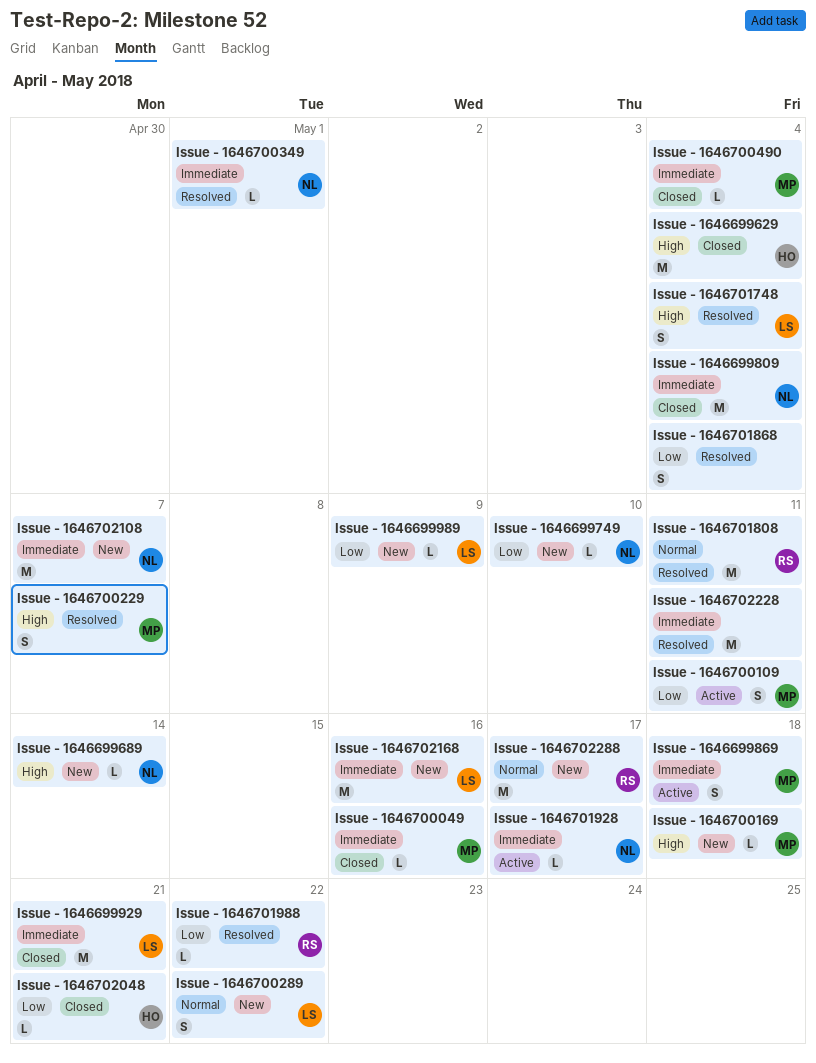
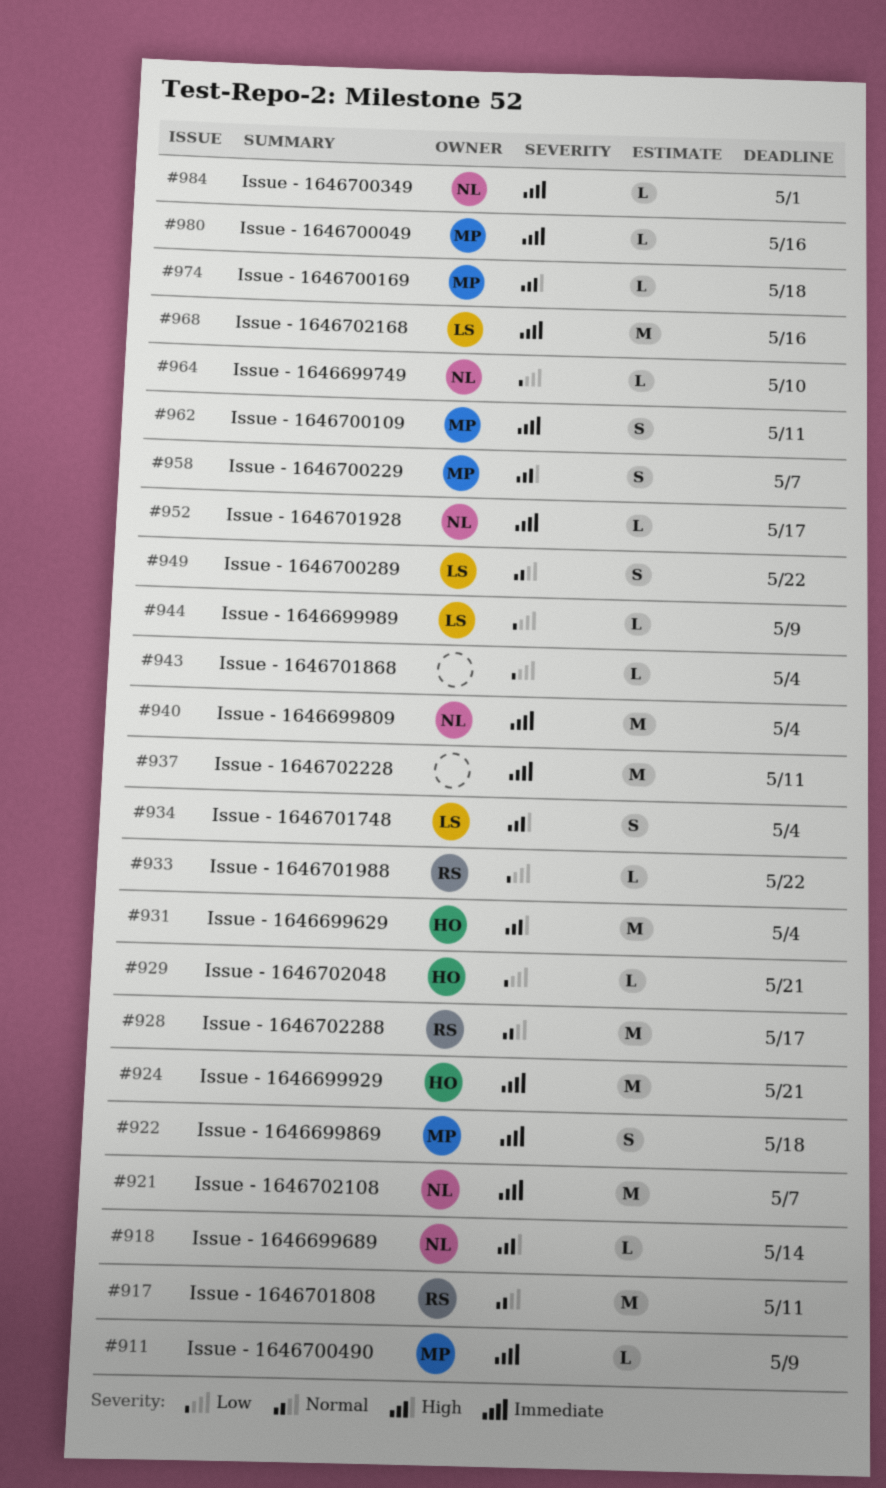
Issue - 1646699929, owner: LS -> HO
Issue - 1646700109, priority: Low -> Immediate
Issue - 1646700490, due: May 4 -> May 9
Issue - 1646701868, estimate: S -> L

